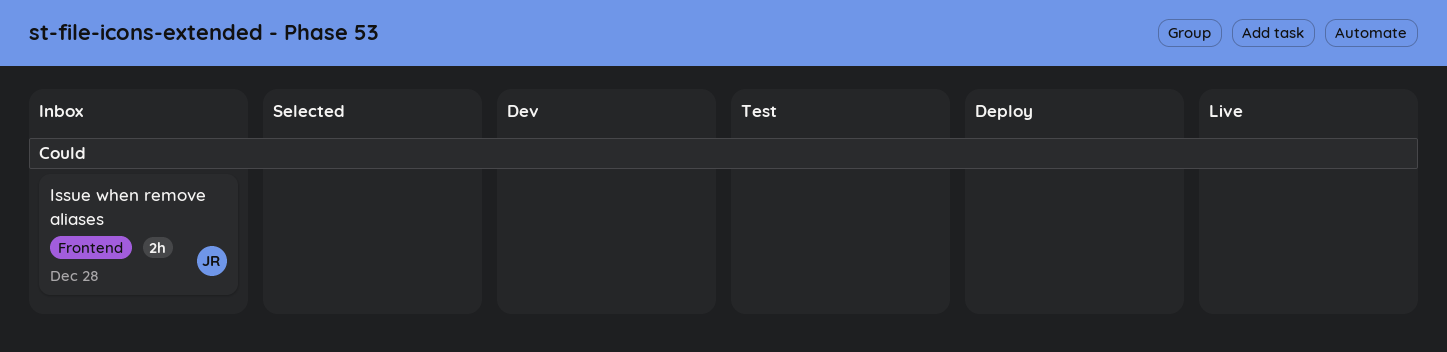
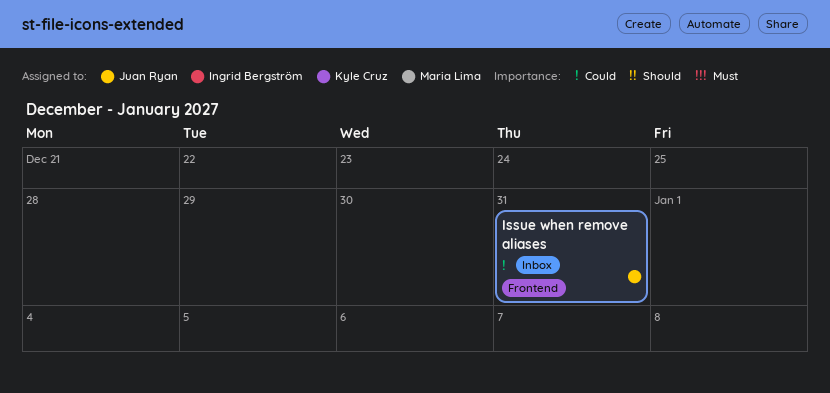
Issue when remove aliases, due: Dec 28 -> Dec 31

